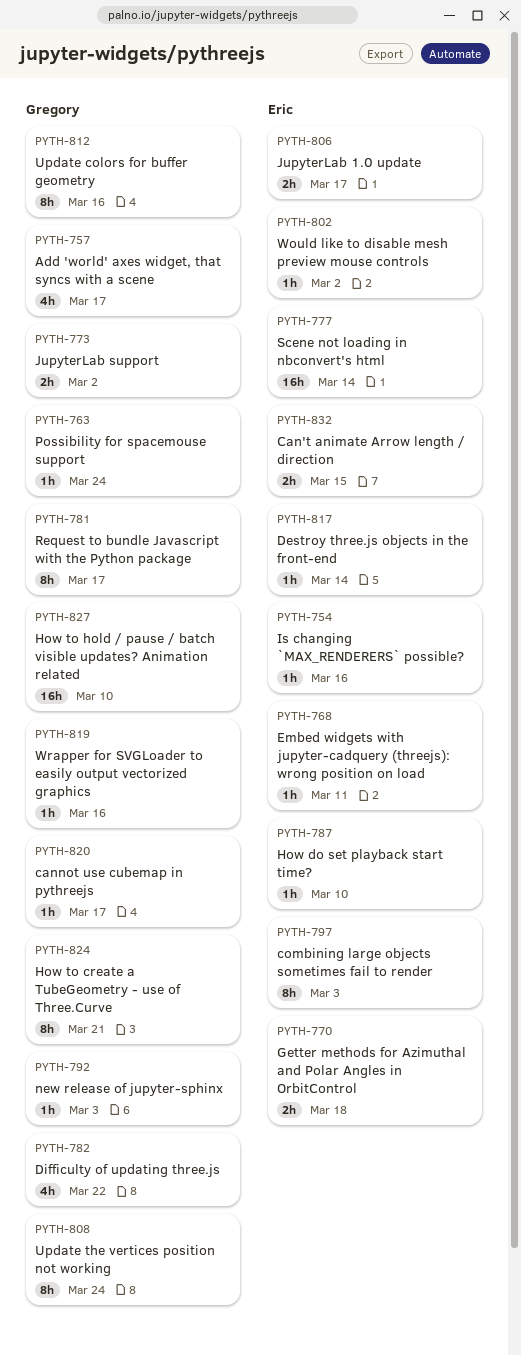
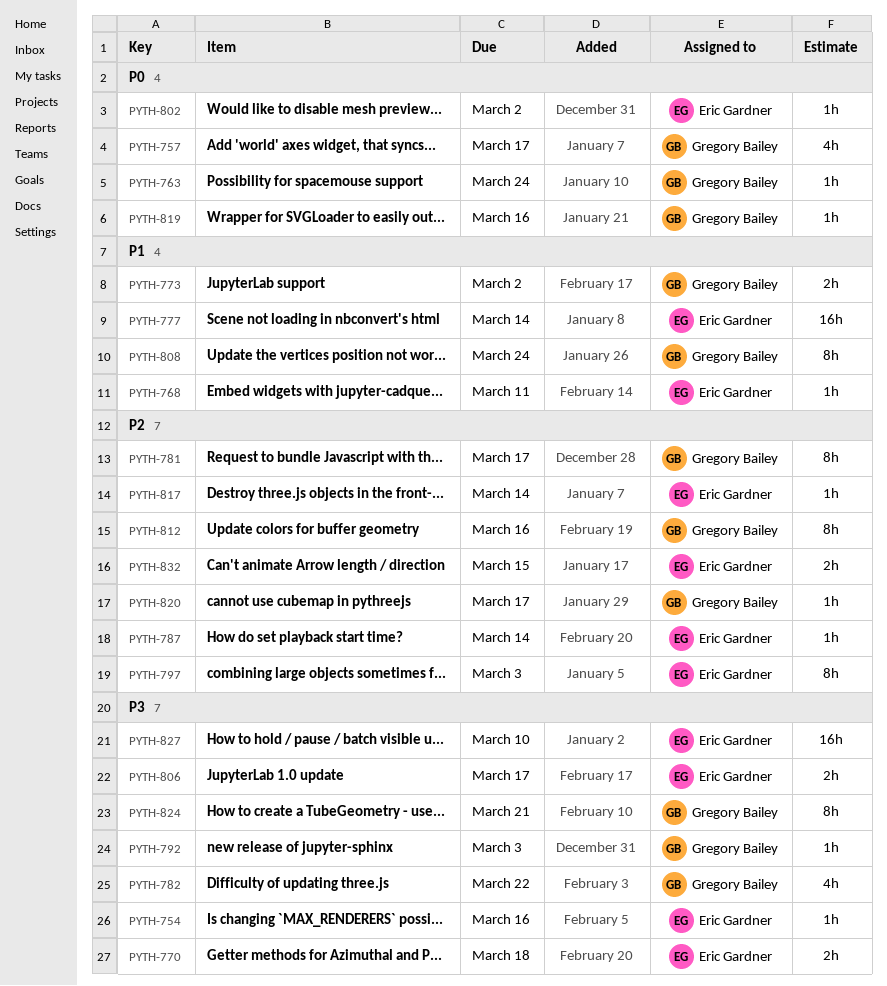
PYTH-787, due: Mar 10 -> Mar 14
PYTH-827, owner: Gregory Bailey -> Eric Gardner

